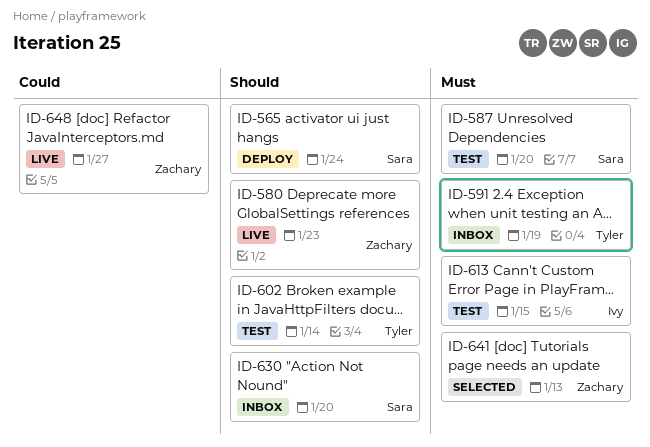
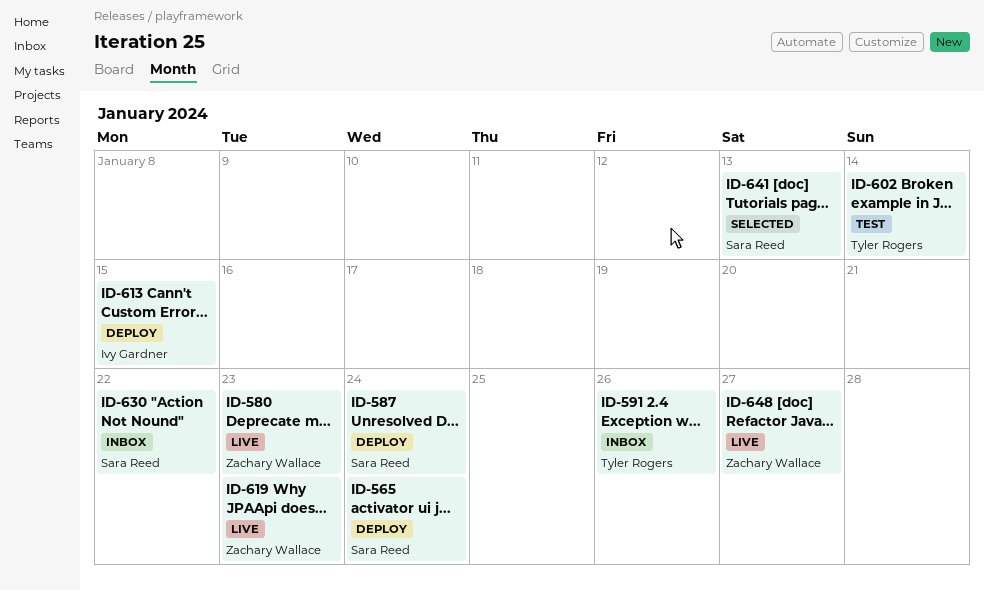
ID-587, status: Test -> Deploy
ID-587, due: Jan 20 -> Jan 24
ID-591, due: Jan 19 -> Jan 26
ID-613, status: Test -> Deploy
ID-619: none -> present
ID-630, due: Jan 20 -> Jan 22
ID-641, owner: Zachary Wallace -> Sara Reed

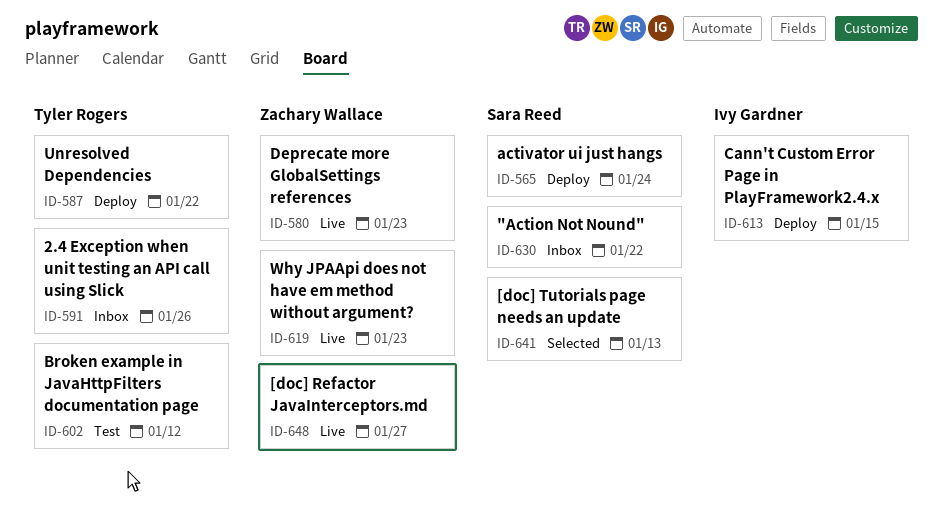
ID-587, owner: Sara Reed -> Tyler Rogers
ID-587, due: Jan 24 -> Jan 22
ID-602, due: Jan 14 -> Jan 12

